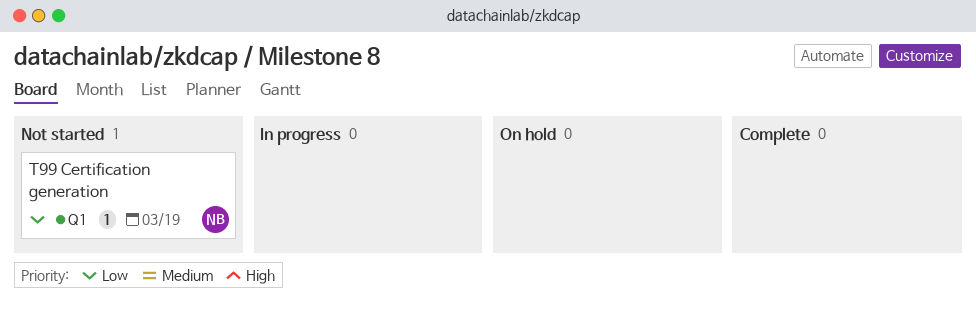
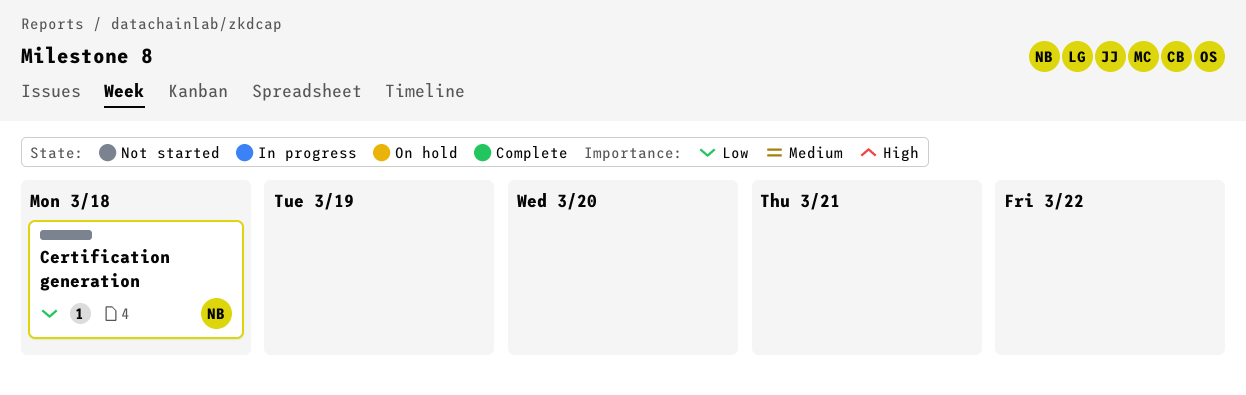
Certification generation, due: Mar 19 -> Mar 18

